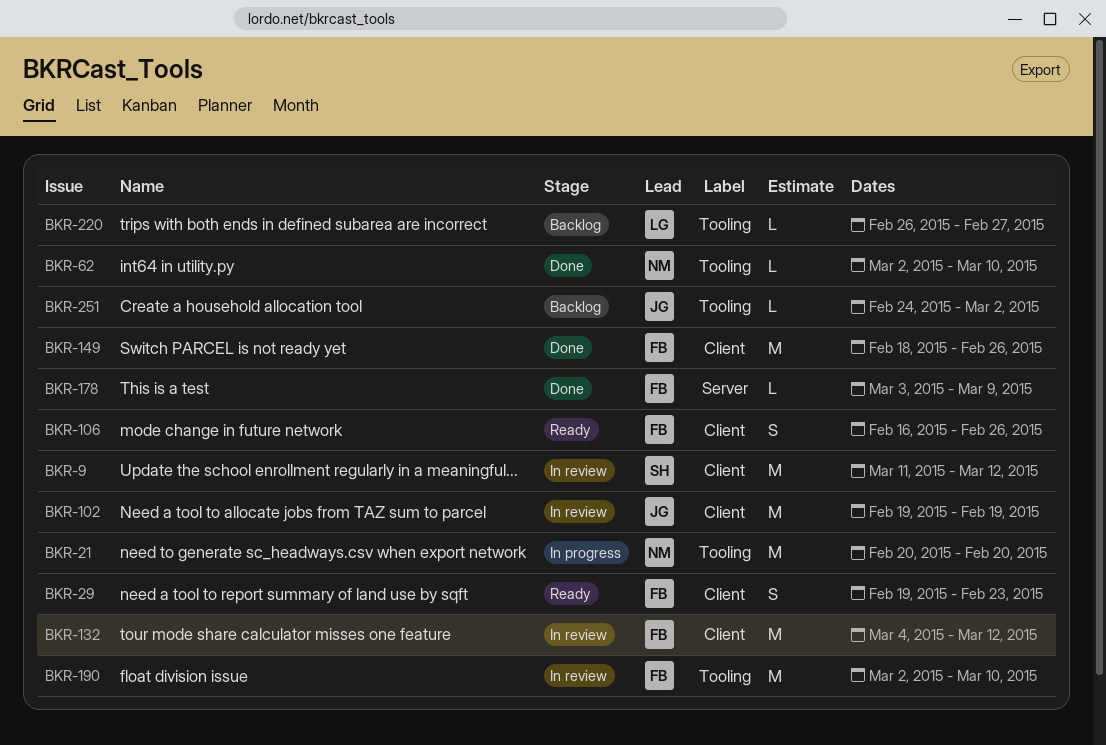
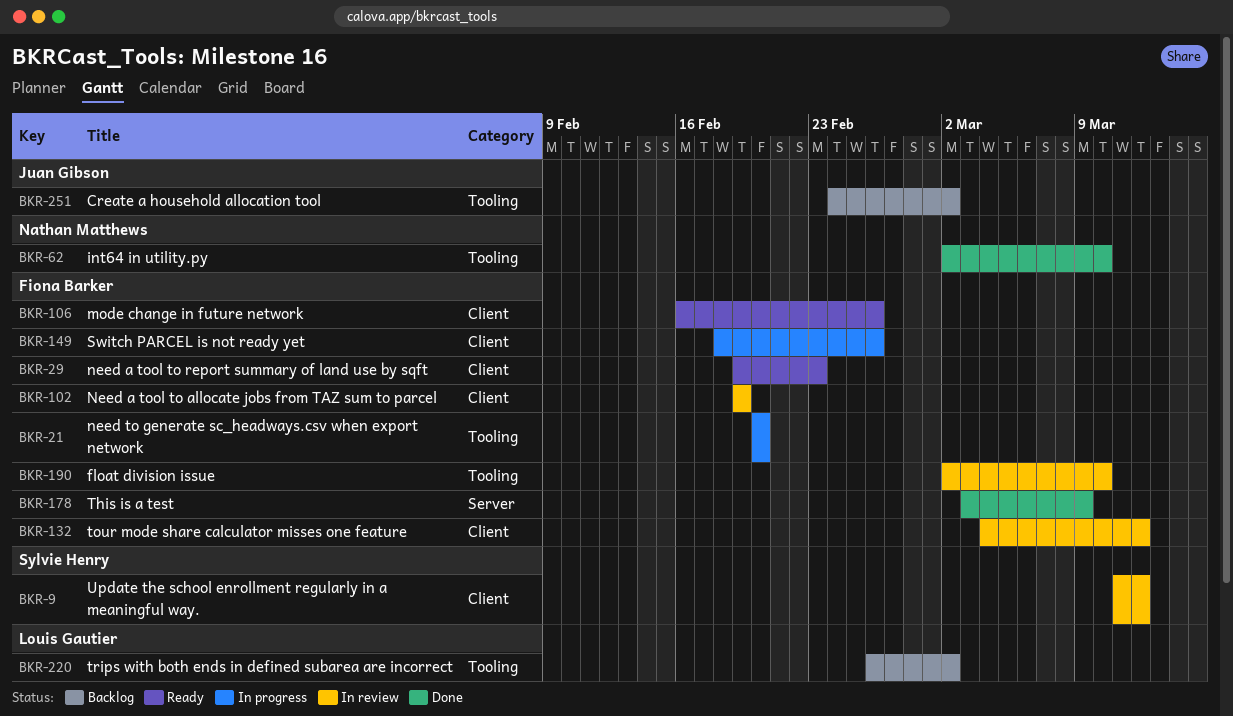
BKR-21, owner: Nathan Matthews -> Fiona Barker
BKR-102, owner: Juan Gibson -> Fiona Barker
BKR-149, status: Done -> In progress
BKR-220, due: Feb 27 -> Mar 2

